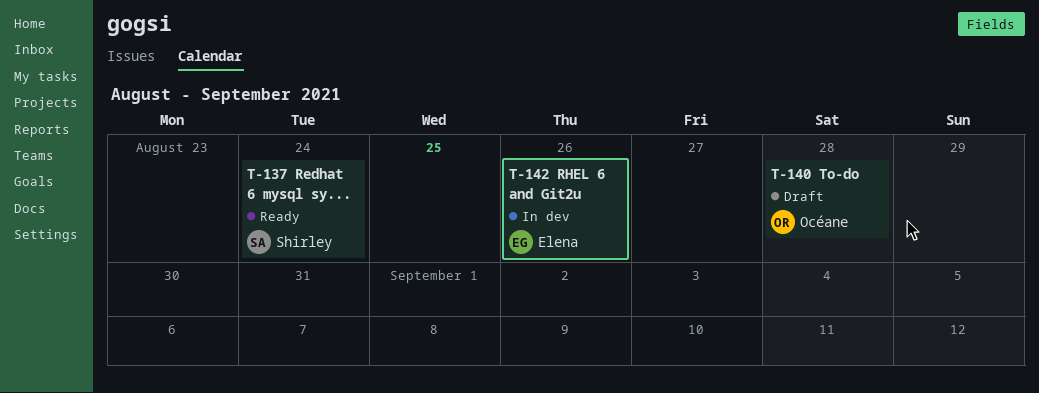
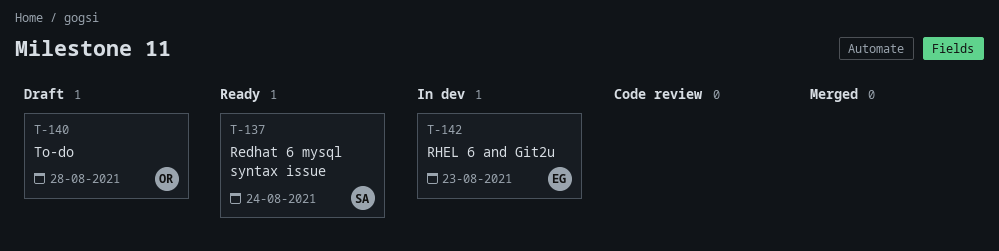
T-142, due: Aug 26 -> Aug 23

